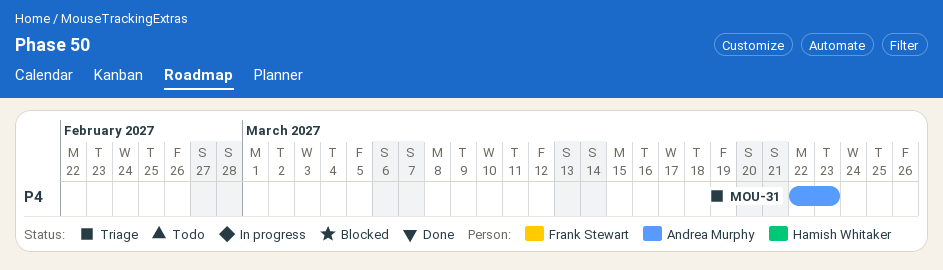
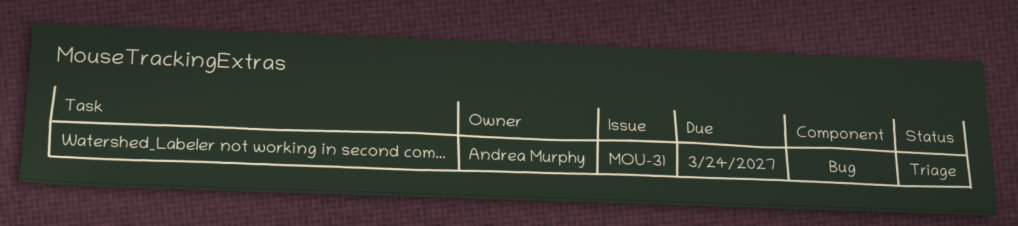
MOU-31, due: Mar 23 -> Mar 24

